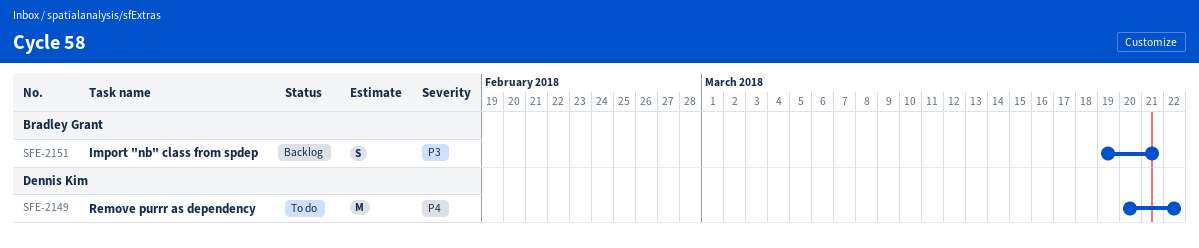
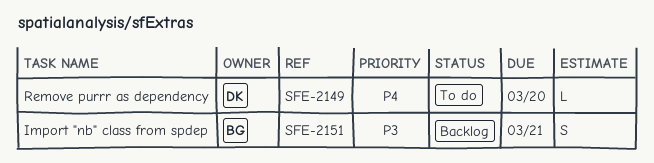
SFE-2149, estimate: M -> L
SFE-2149, due: Mar 22 -> Mar 20

